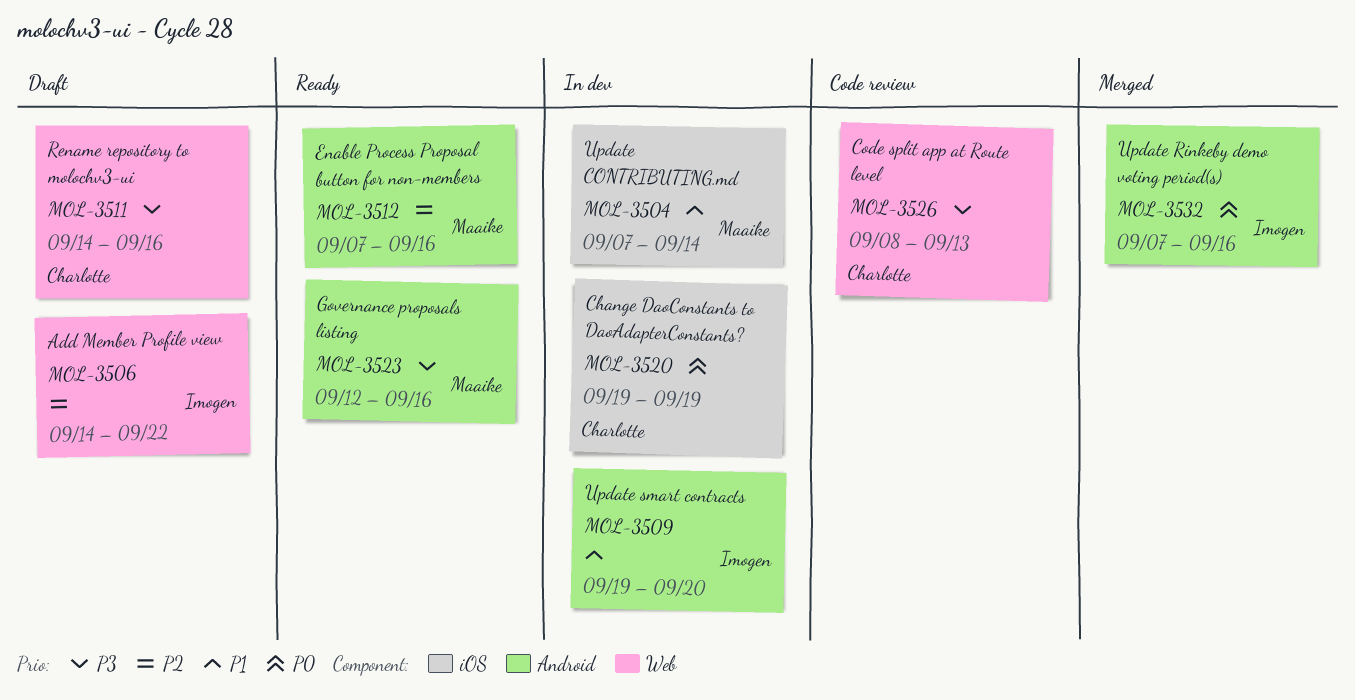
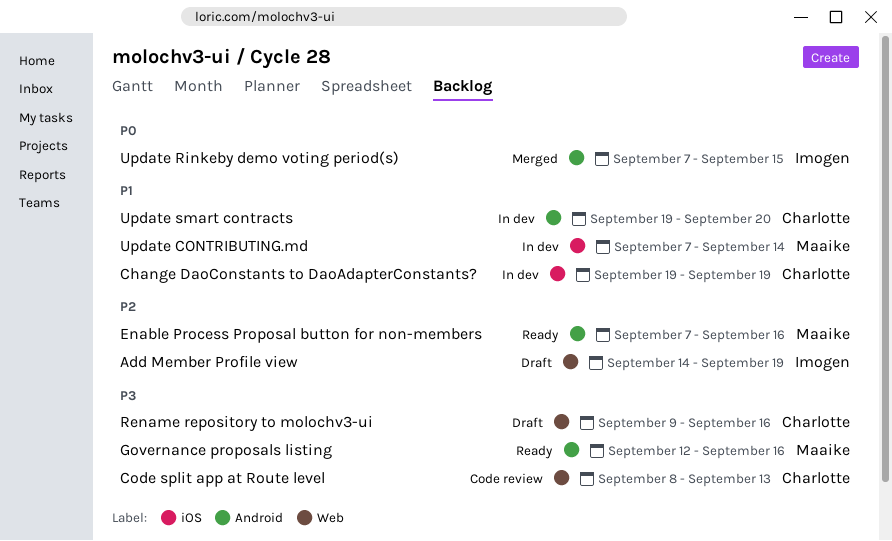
Add Member Profile view, due: Sep 22 -> Sep 19
Change DaoConstants to DaoAdapterConstants?, priority: P0 -> P1
Rename repository to molochv3-ui, start: Sep 14 -> Sep 9
Update Rinkeby demo voting period(s), due: Sep 16 -> Sep 15
Update smart contracts, owner: Imogen -> Charlotte

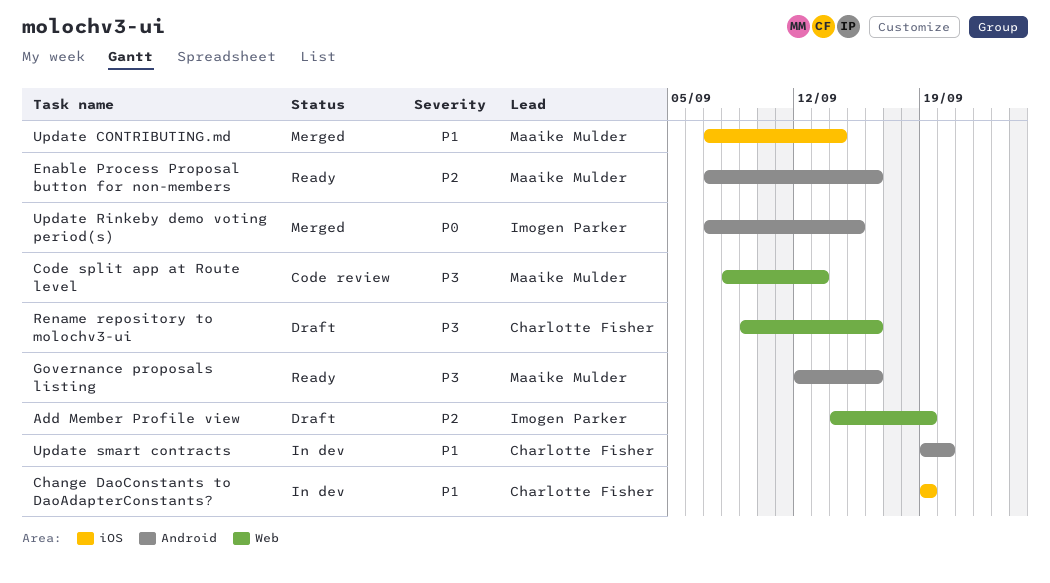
Code split app at Route level, owner: Charlotte Fisher -> Maaike Mulder
Update CONTRIBUTING.md, status: In dev -> Merged

